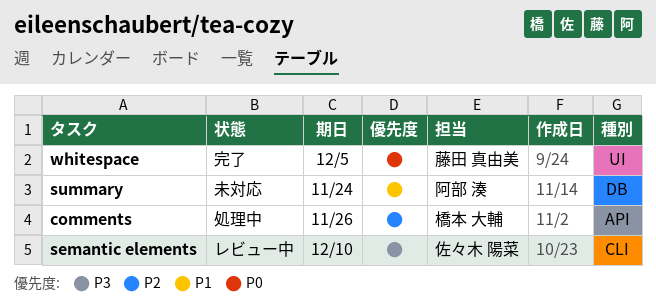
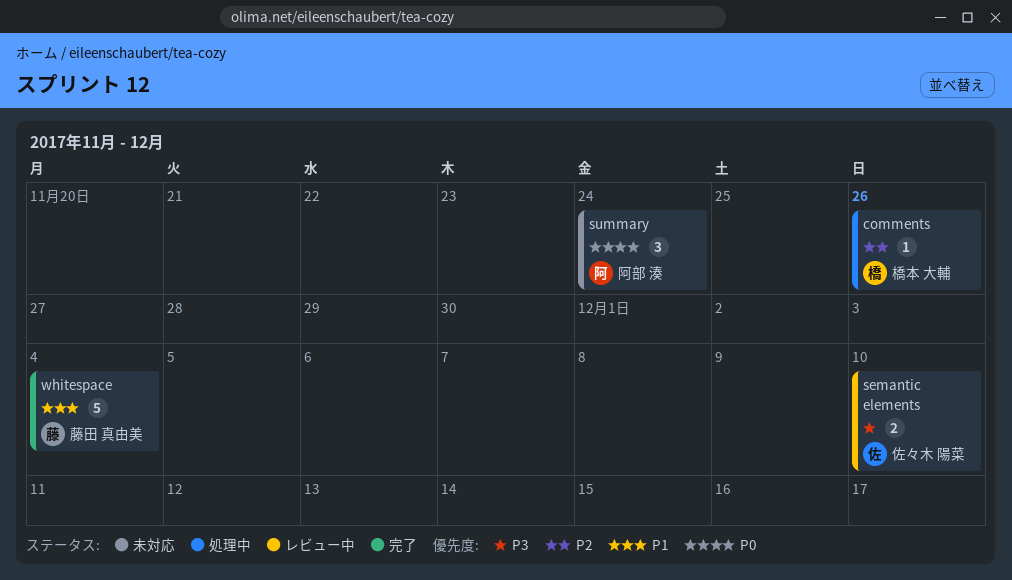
summary, priority: P1 -> P0
whitespace, priority: P0 -> P1
whitespace, due: Dec 5 -> Dec 4

